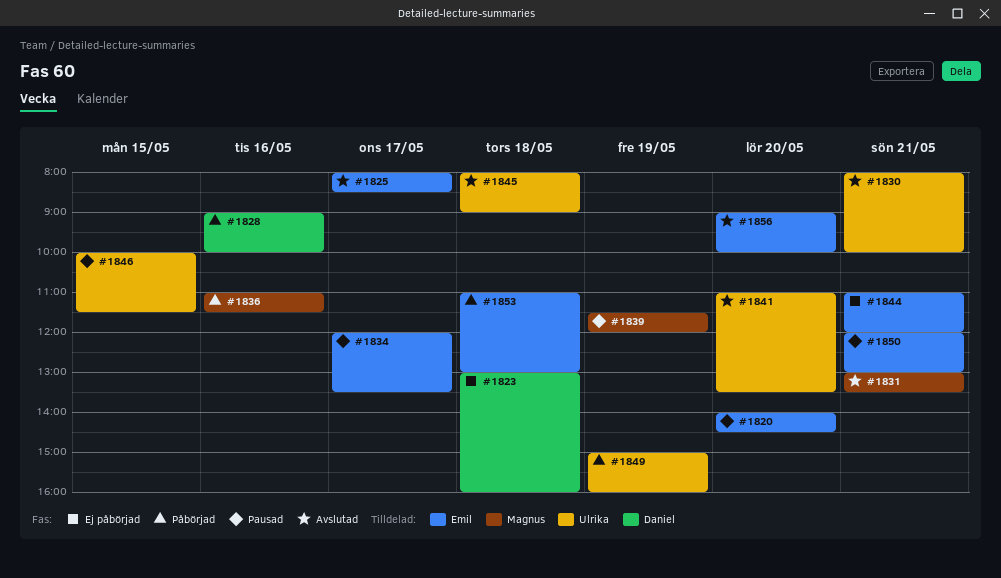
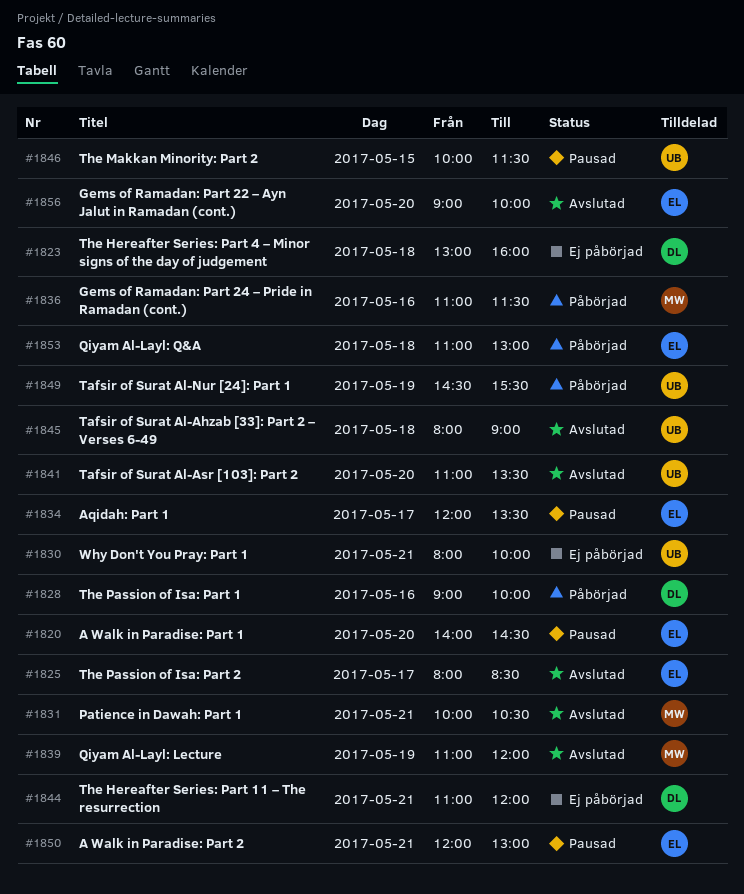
#1830, status: Avslutad -> Ej påbörjad
#1831, begins: 13:00 -> 10:00
#1831, ends: 13:30 -> 10:30
#1839, status: Pausad -> Avslutad
#1839, begins: 11:30 -> 11:00
#1844, owner: Emil -> Daniel
#1849, begins: 15:00 -> 14:30
#1849, ends: 16:00 -> 15:30

